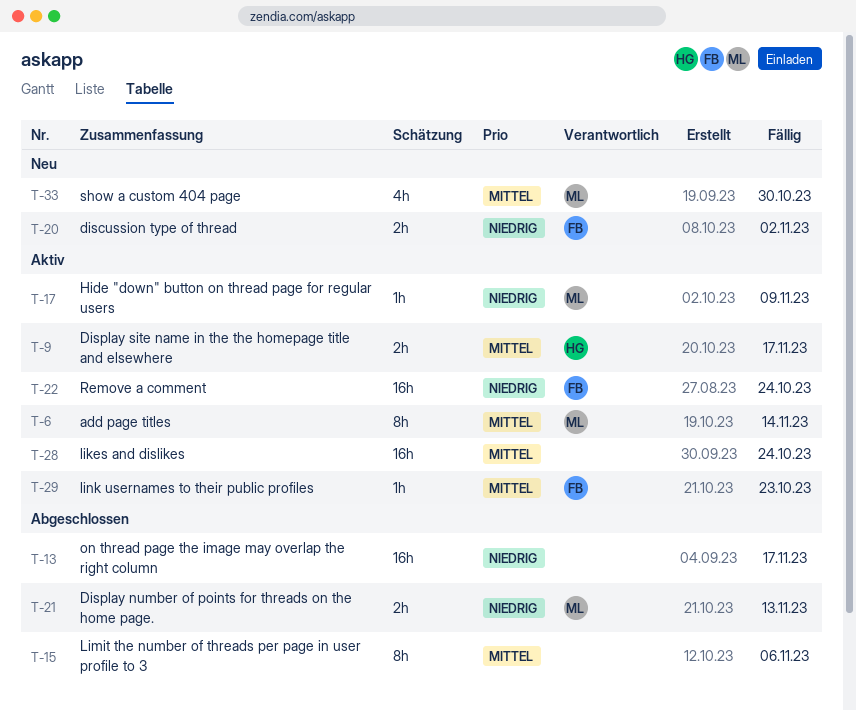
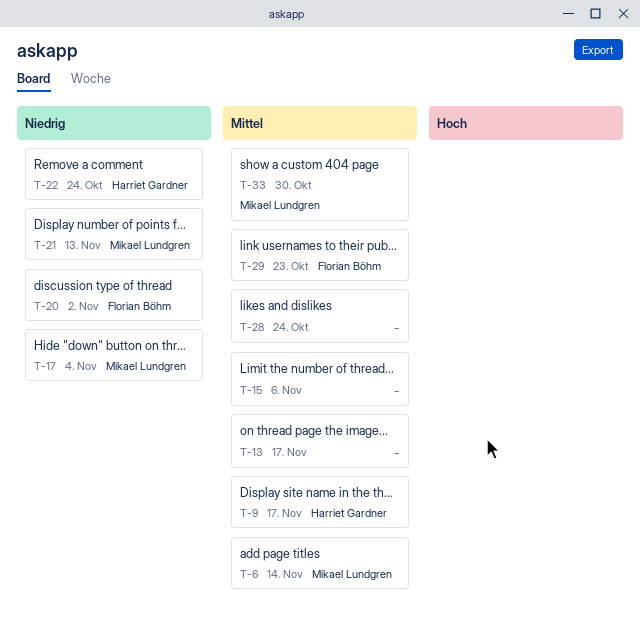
T-13, priority: Niedrig -> Mittel
T-17, due: Nov 9 -> Nov 4
T-22, owner: Florian Böhm -> Harriet Gardner

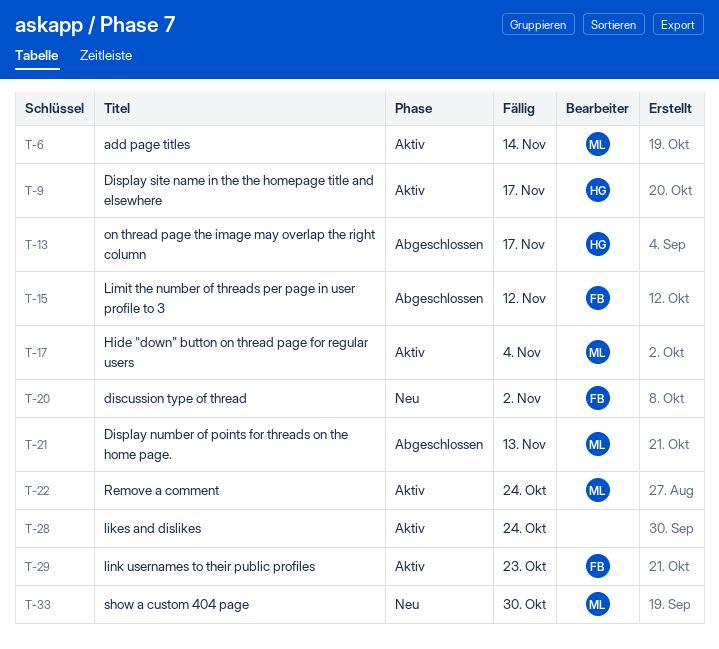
T-13, owner: none -> Harriet Gardner
T-15, owner: none -> Florian Böhm
T-15, due: Nov 6 -> Nov 12
T-22, owner: Harriet Gardner -> Mikael Lundgren

